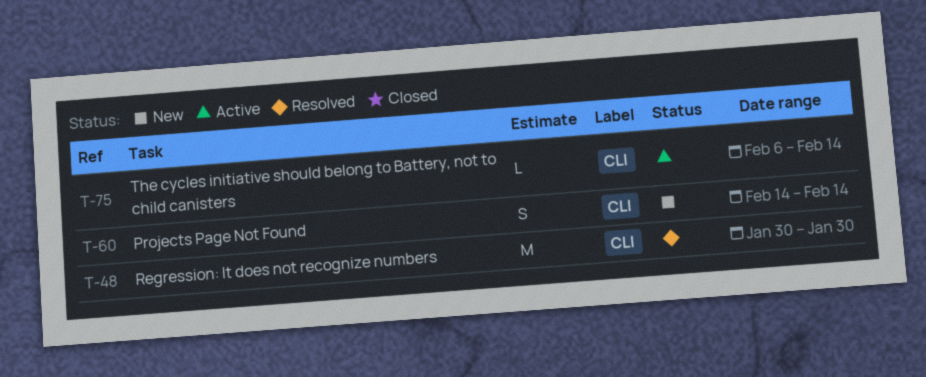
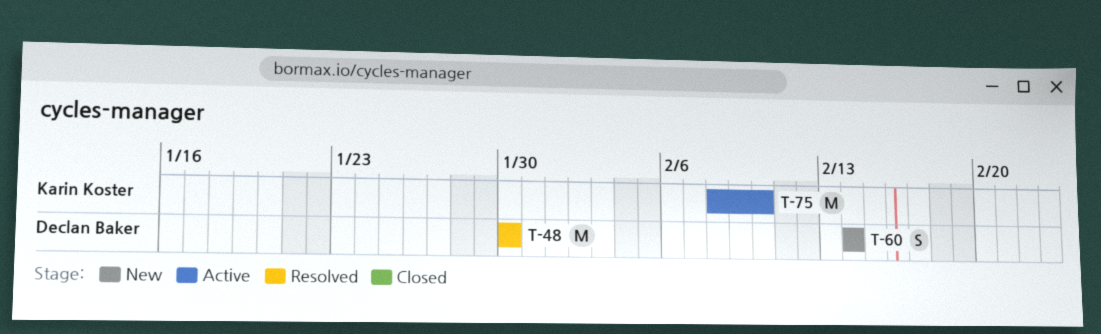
T-75, estimate: L -> M
T-75, start: Feb 6 -> Feb 8
T-75, due: Feb 14 -> Feb 10

